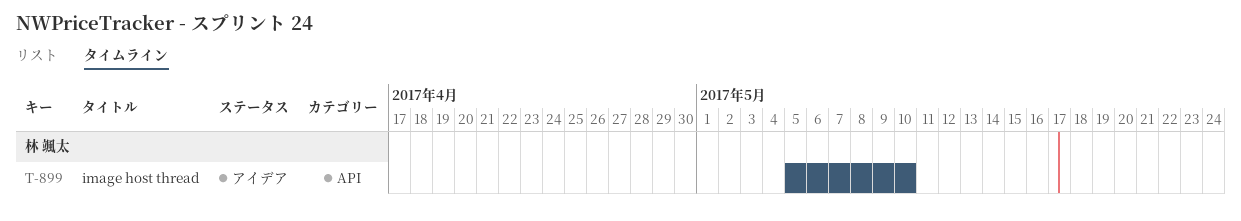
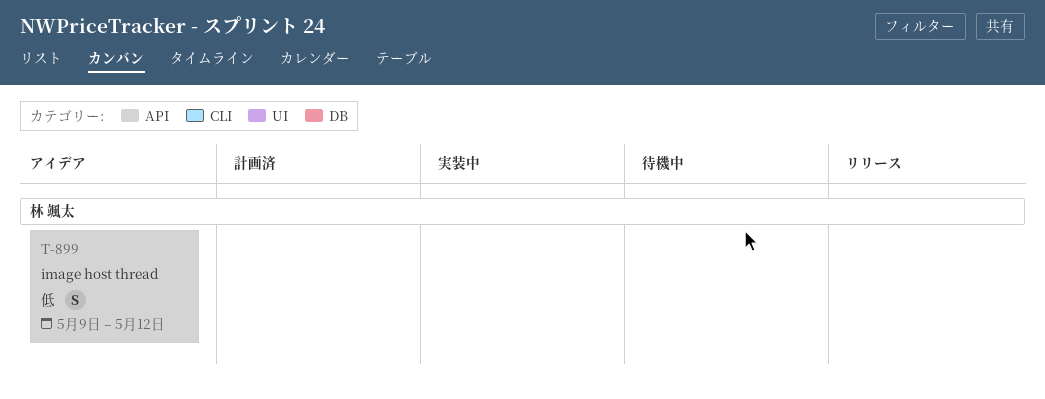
T-899, start: May 5 -> May 9
T-899, due: May 10 -> May 12

